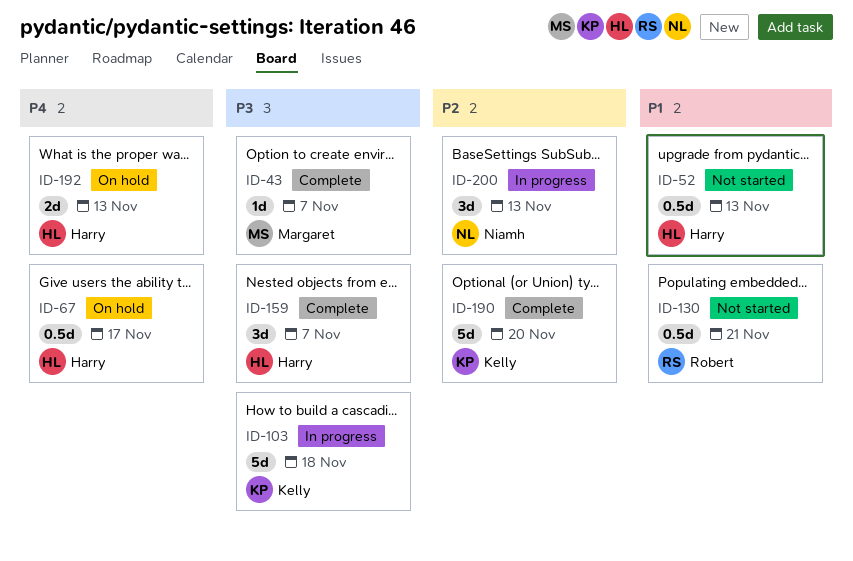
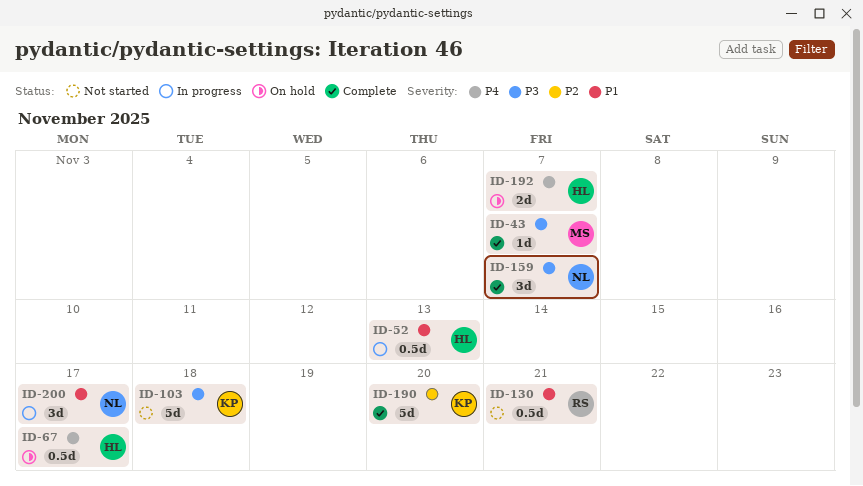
ID-52, status: Not started -> In progress
ID-103, status: In progress -> Not started
ID-159, owner: Harry -> Niamh
ID-192, due: Nov 13 -> Nov 7
ID-200, priority: P2 -> P1
ID-200, due: Nov 13 -> Nov 17

